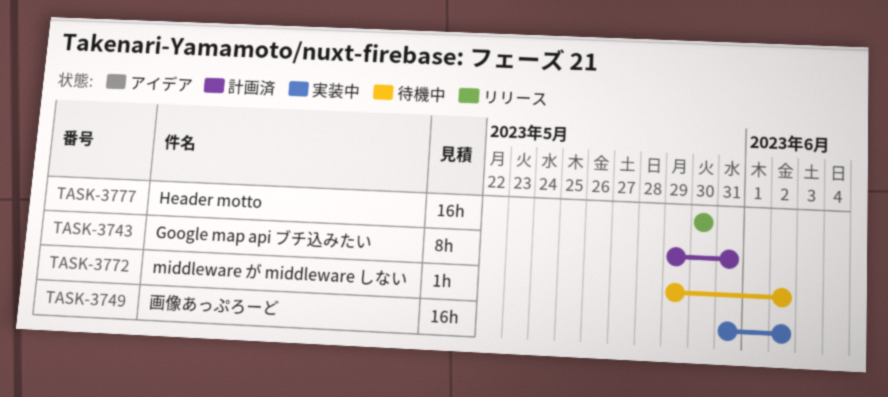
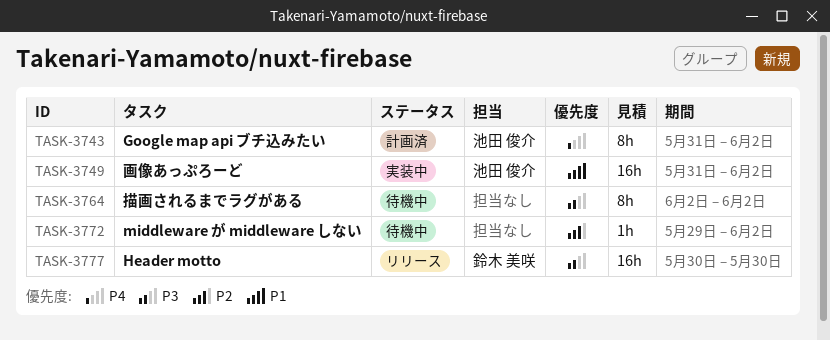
TASK-3743, start: May 29 -> May 31
TASK-3743, due: May 31 -> Jun 2
TASK-3764: none -> present

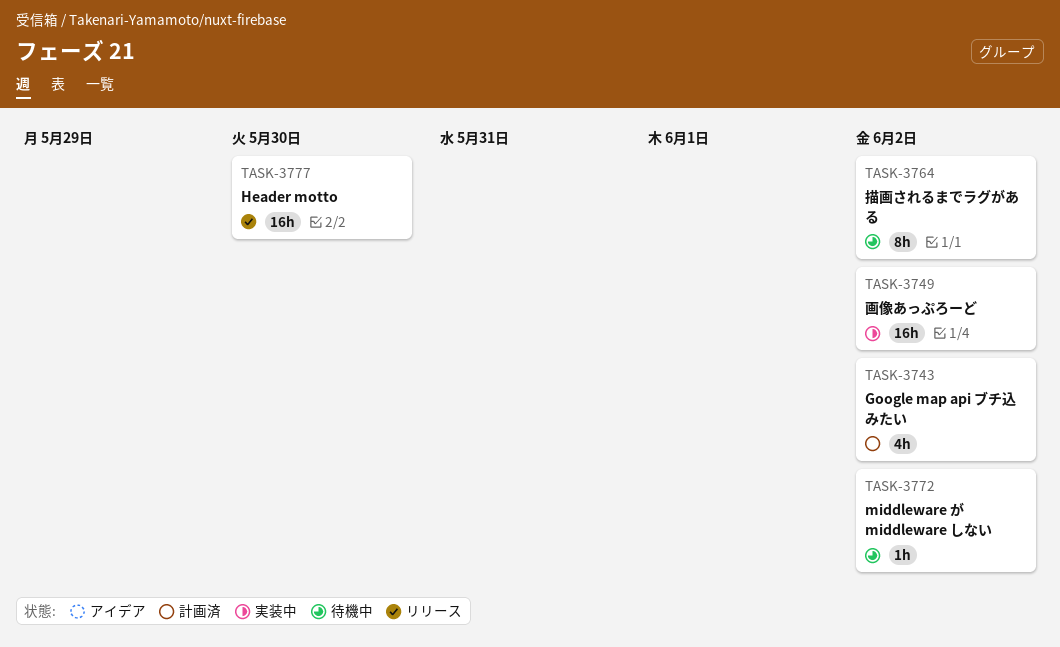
TASK-3743, estimate: 8h -> 4h

